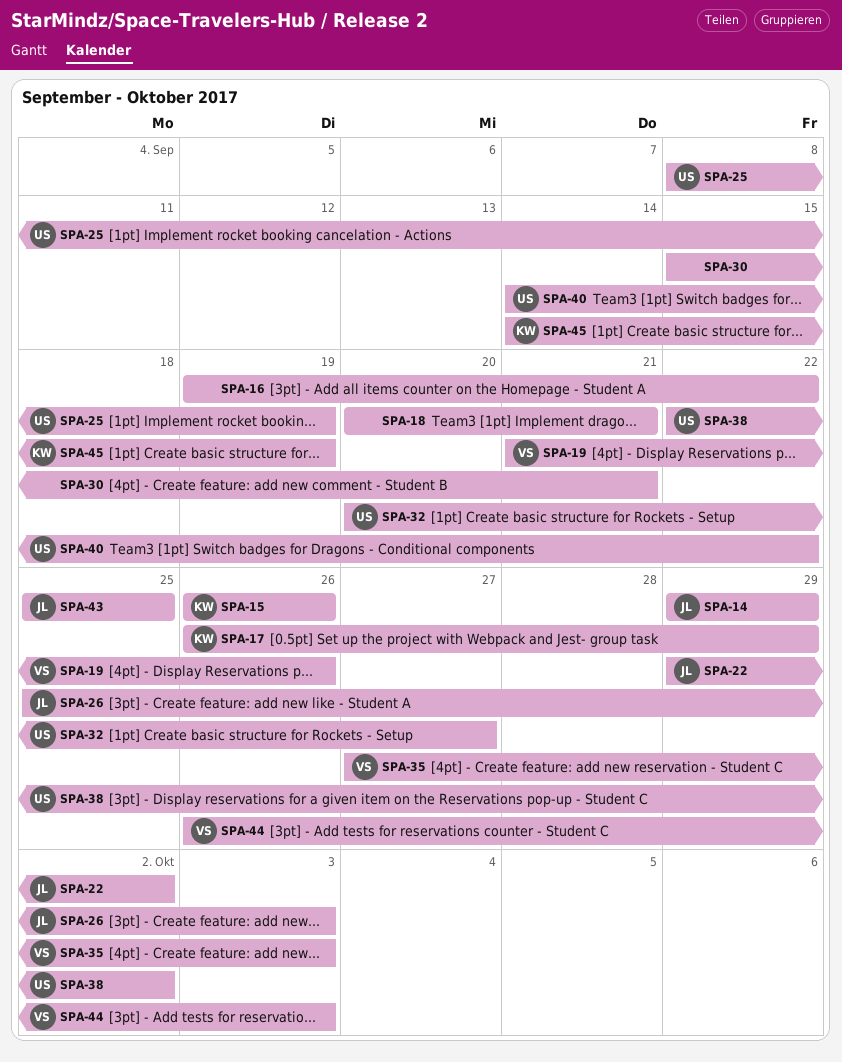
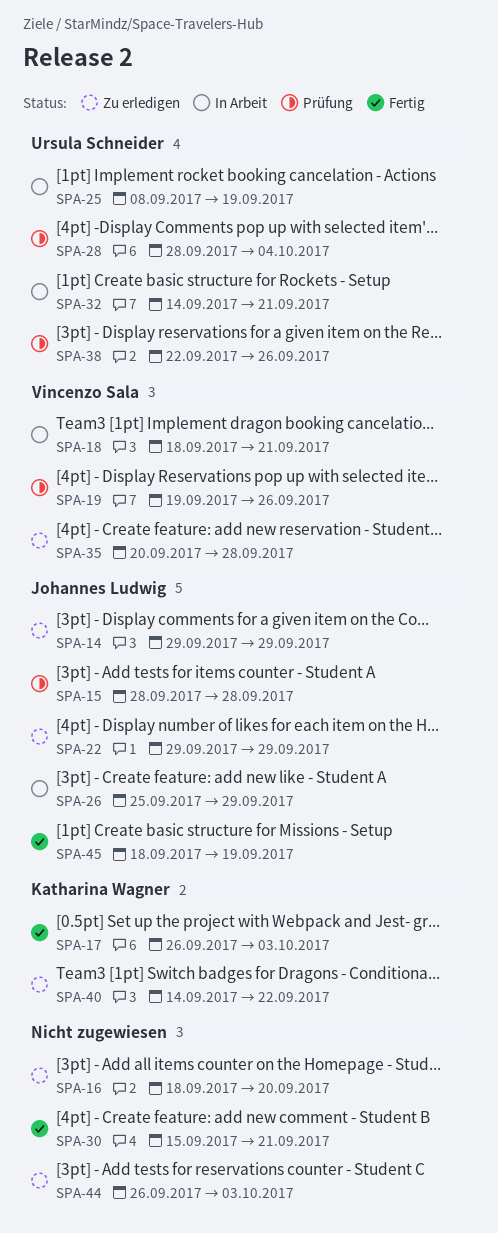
SPA-15, owner: Katharina Wagner -> Johannes Ludwig
SPA-15, start: Sep 26 -> Sep 28
SPA-15, due: Sep 26 -> Sep 28
SPA-16, start: Sep 19 -> Sep 18
SPA-16, due: Sep 22 -> Sep 20
SPA-17, due: Sep 29 -> Oct 3
SPA-18, owner: none -> Vincenzo Sala
SPA-18, start: Sep 20 -> Sep 18
SPA-19, start: Sep 21 -> Sep 19
SPA-22, due: Oct 2 -> Sep 29
SPA-26, due: Oct 3 -> Sep 29
SPA-28: none -> present
SPA-32, start: Sep 20 -> Sep 14
SPA-32, due: Sep 27 -> Sep 21
SPA-35, start: Sep 27 -> Sep 20
SPA-35, due: Oct 3 -> Sep 28
SPA-38, due: Oct 2 -> Sep 26
SPA-40, owner: Ursula Schneider -> Katharina Wagner
SPA-43: present -> none
SPA-44, owner: Vincenzo Sala -> none
SPA-45, owner: Katharina Wagner -> Johannes Ludwig
SPA-45, start: Sep 14 -> Sep 18

